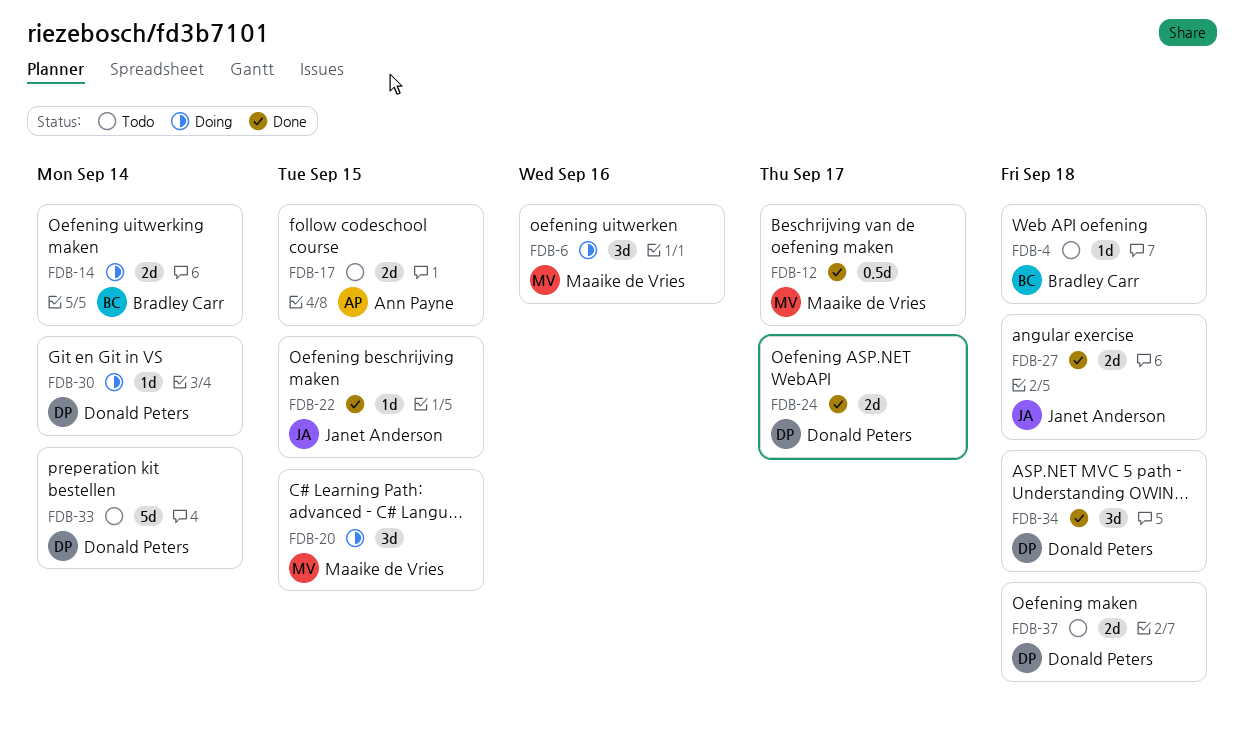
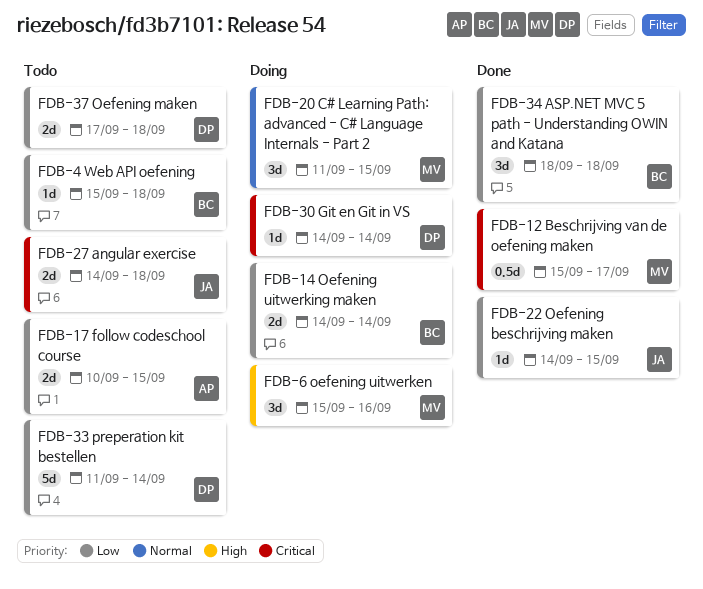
FDB-24: present -> none
FDB-27, status: Done -> Todo
FDB-34, owner: Donald Peters -> Bradley Carr

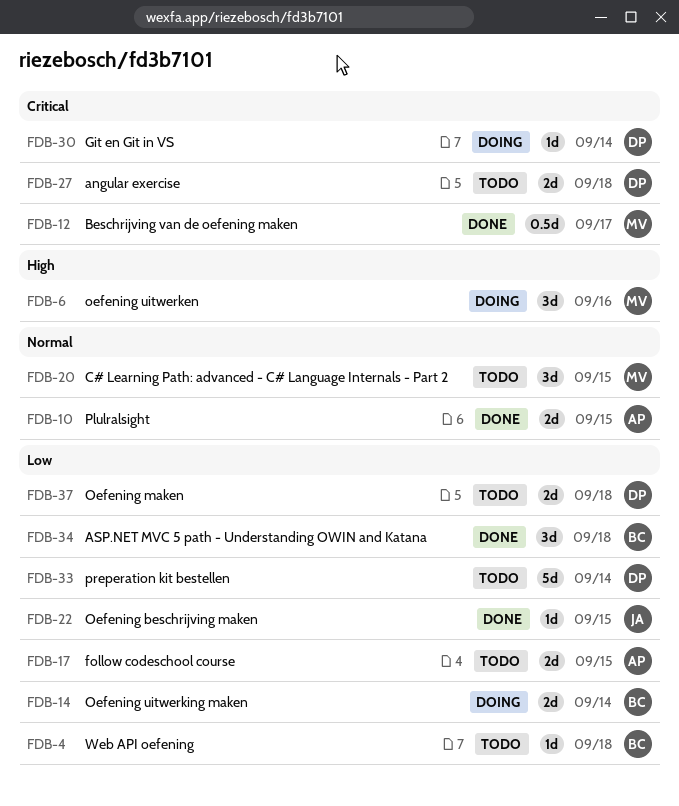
FDB-10: none -> present
FDB-20, status: Doing -> Todo
FDB-27, owner: JA -> DP

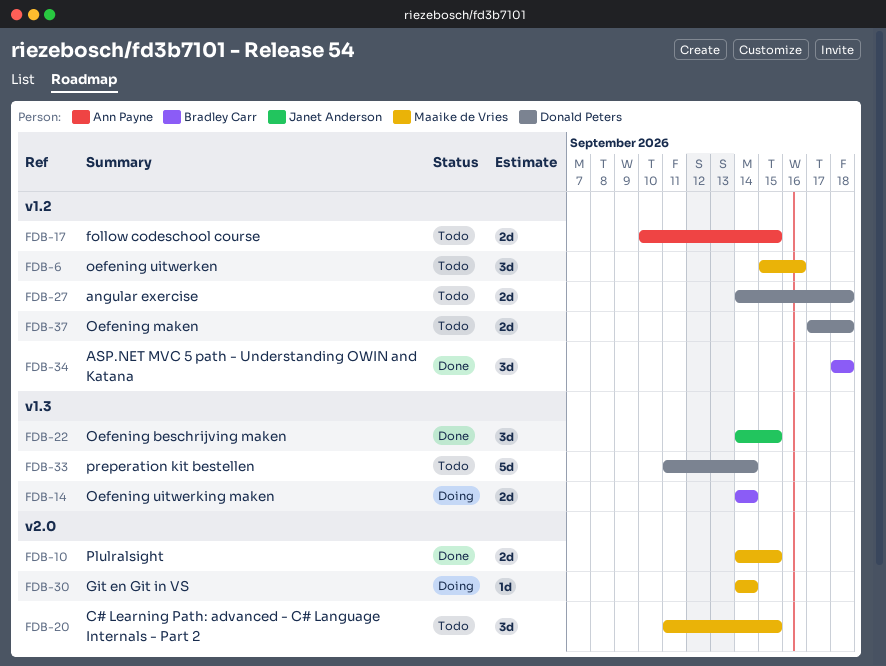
FDB-4: present -> none
FDB-6, status: Doing -> Todo
FDB-10, owner: Ann Payne -> Maaike de Vries
FDB-12: present -> none
FDB-22, estimate: 1d -> 3d
FDB-30, owner: Donald Peters -> Maaike de Vries

